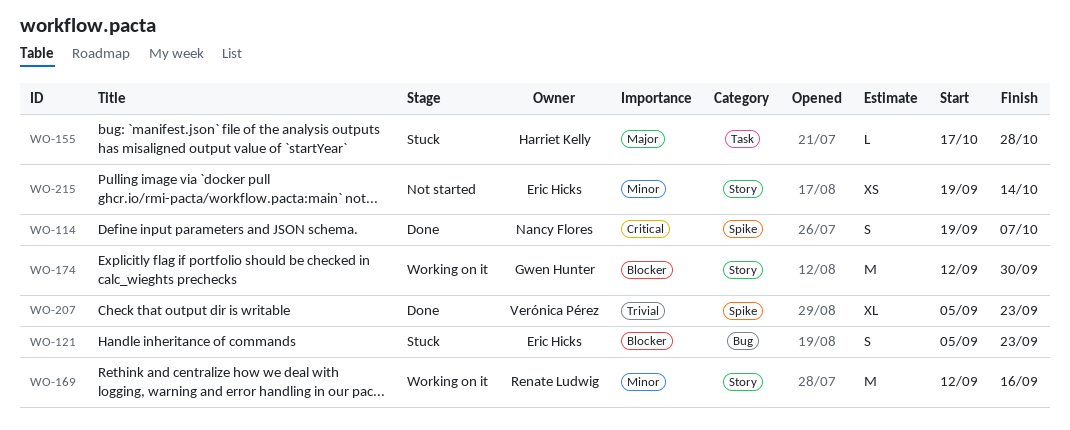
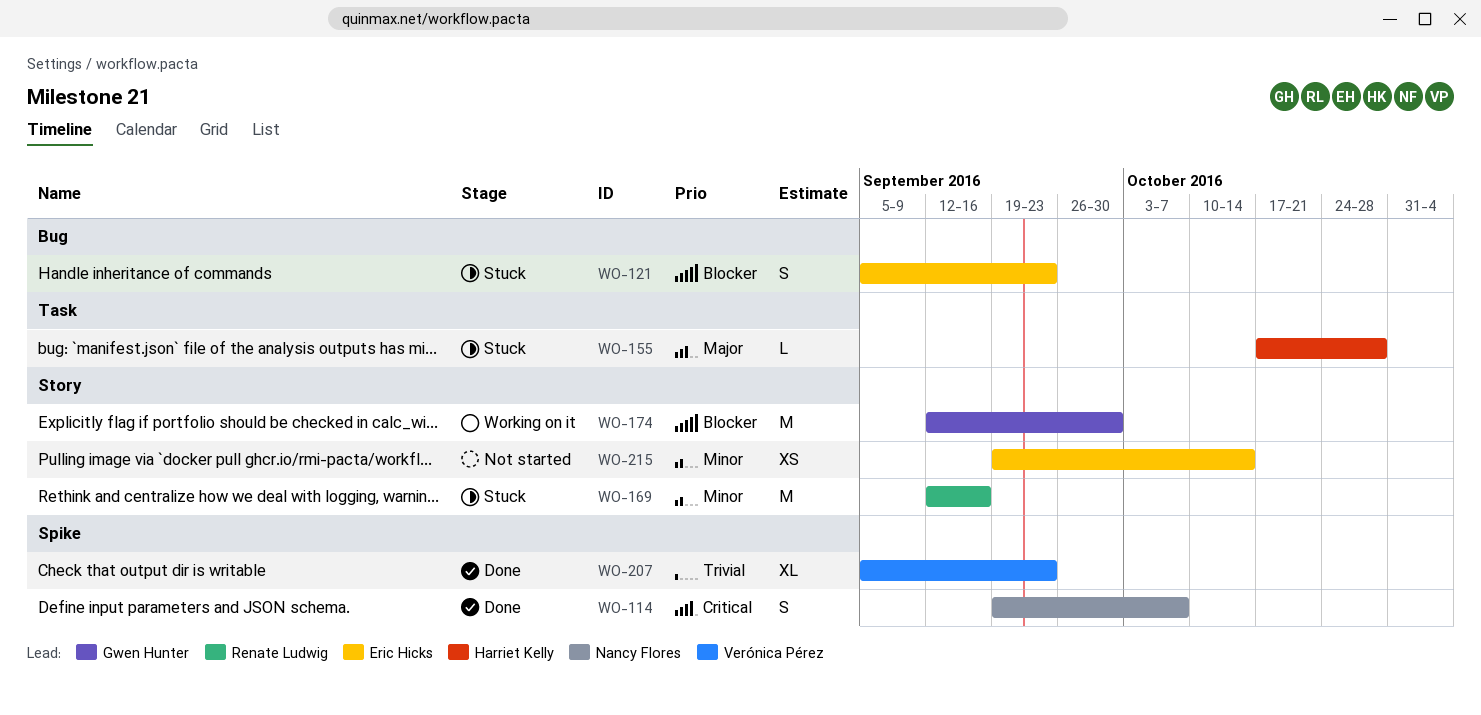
WO-169, status: Working on it -> Stuck

